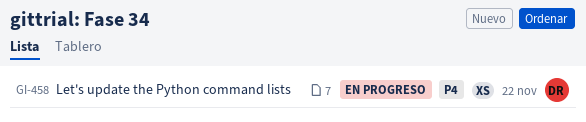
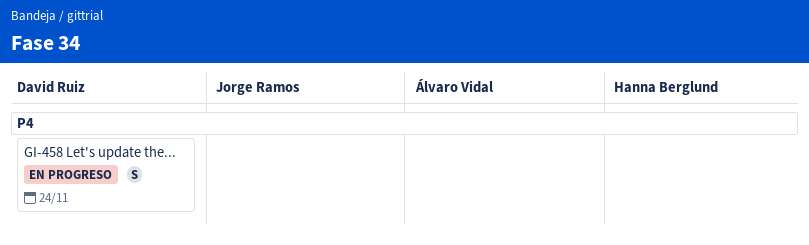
GI-458, estimate: XS -> S
GI-458, due: Nov 22 -> Nov 24

